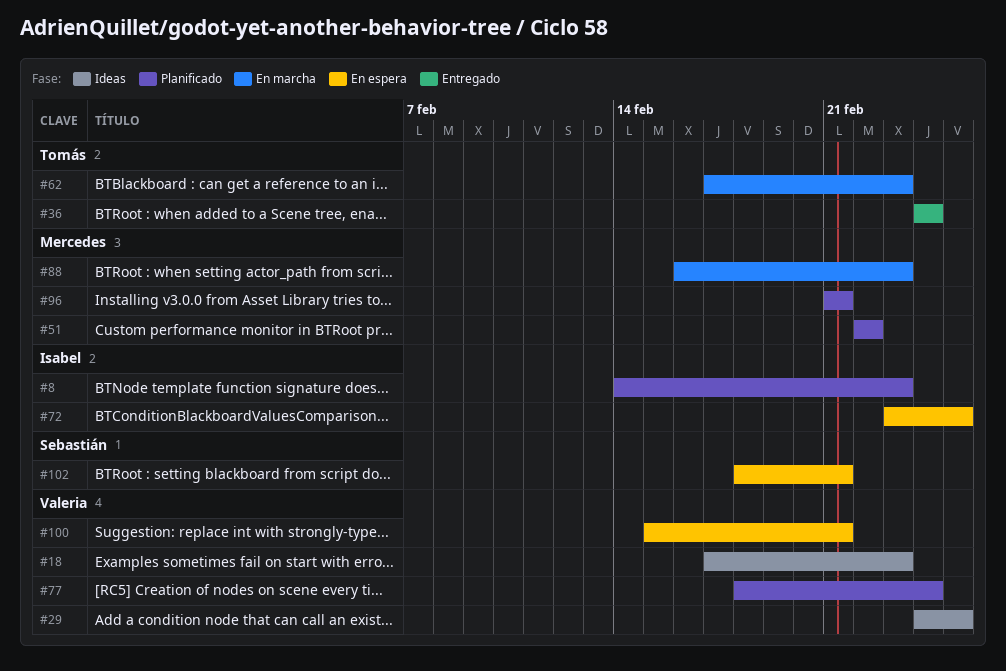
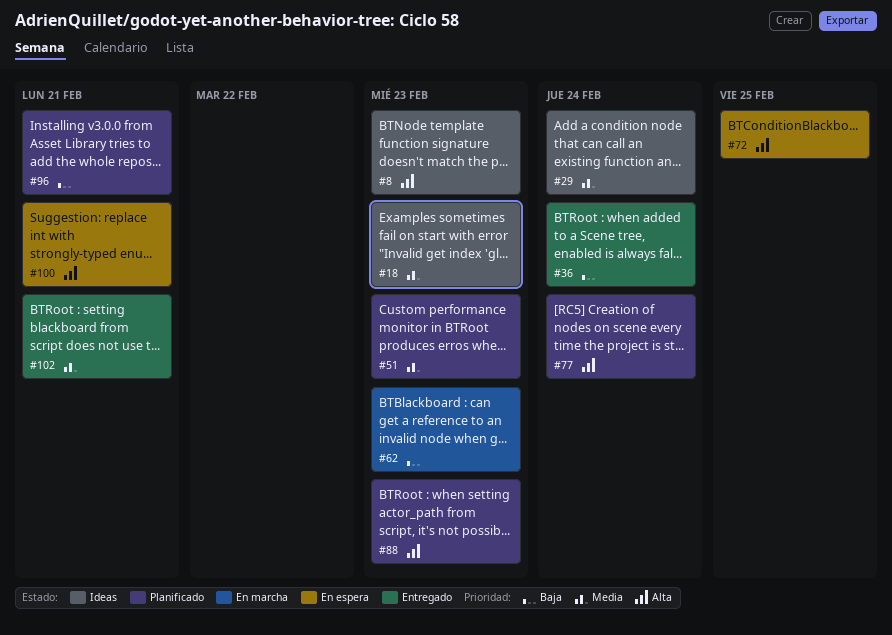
#8, status: Planificado -> Ideas
#29, due: Feb 25 -> Feb 24
#51, due: Feb 22 -> Feb 23
#88, status: En marcha -> Planificado
#102, status: En espera -> Entregado

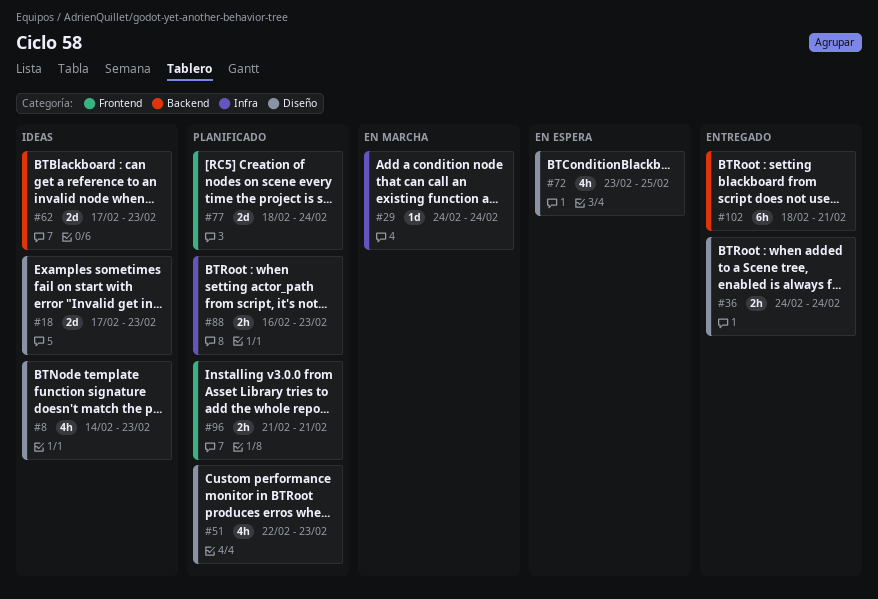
#29, status: Ideas -> En marcha
#62, status: En marcha -> Ideas
#100: present -> none

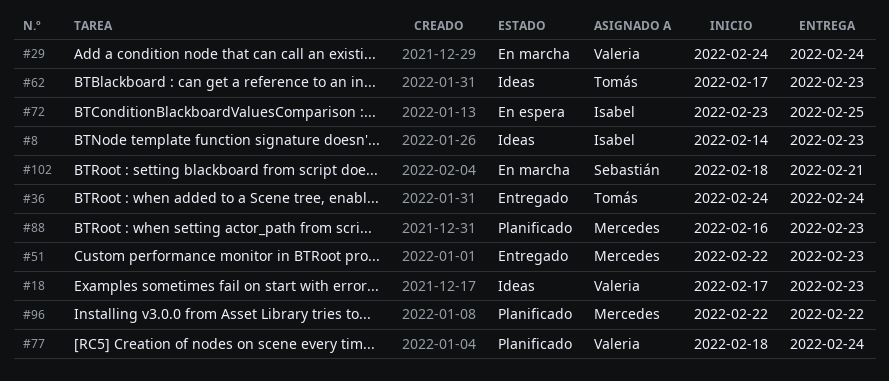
#51, status: Planificado -> Entregado
#96, start: Feb 21 -> Feb 22
#96, due: Feb 21 -> Feb 22
#102, status: Entregado -> En marcha

